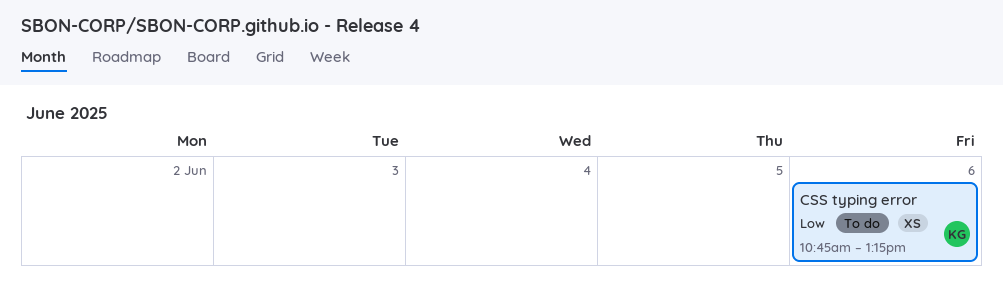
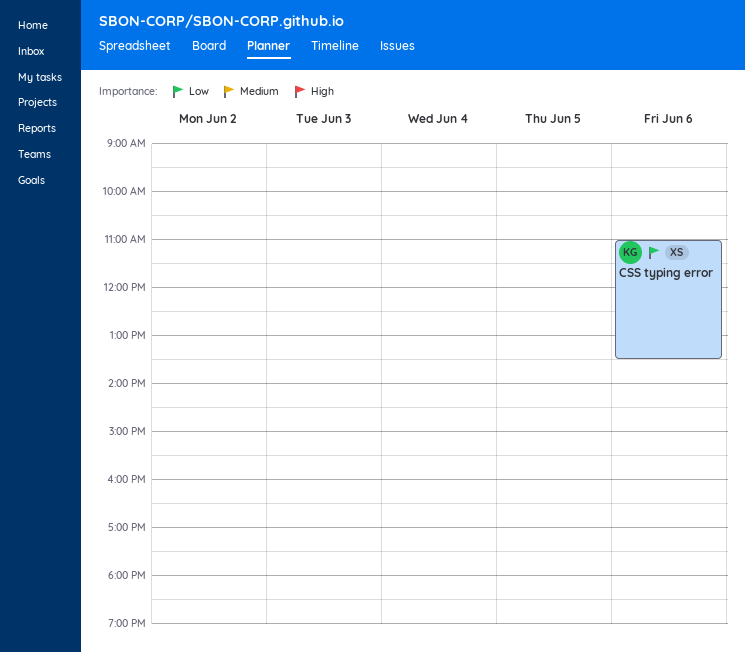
CSS typing error, begins: 10:45 -> 11:00
CSS typing error, ends: 13:15 -> 13:30

